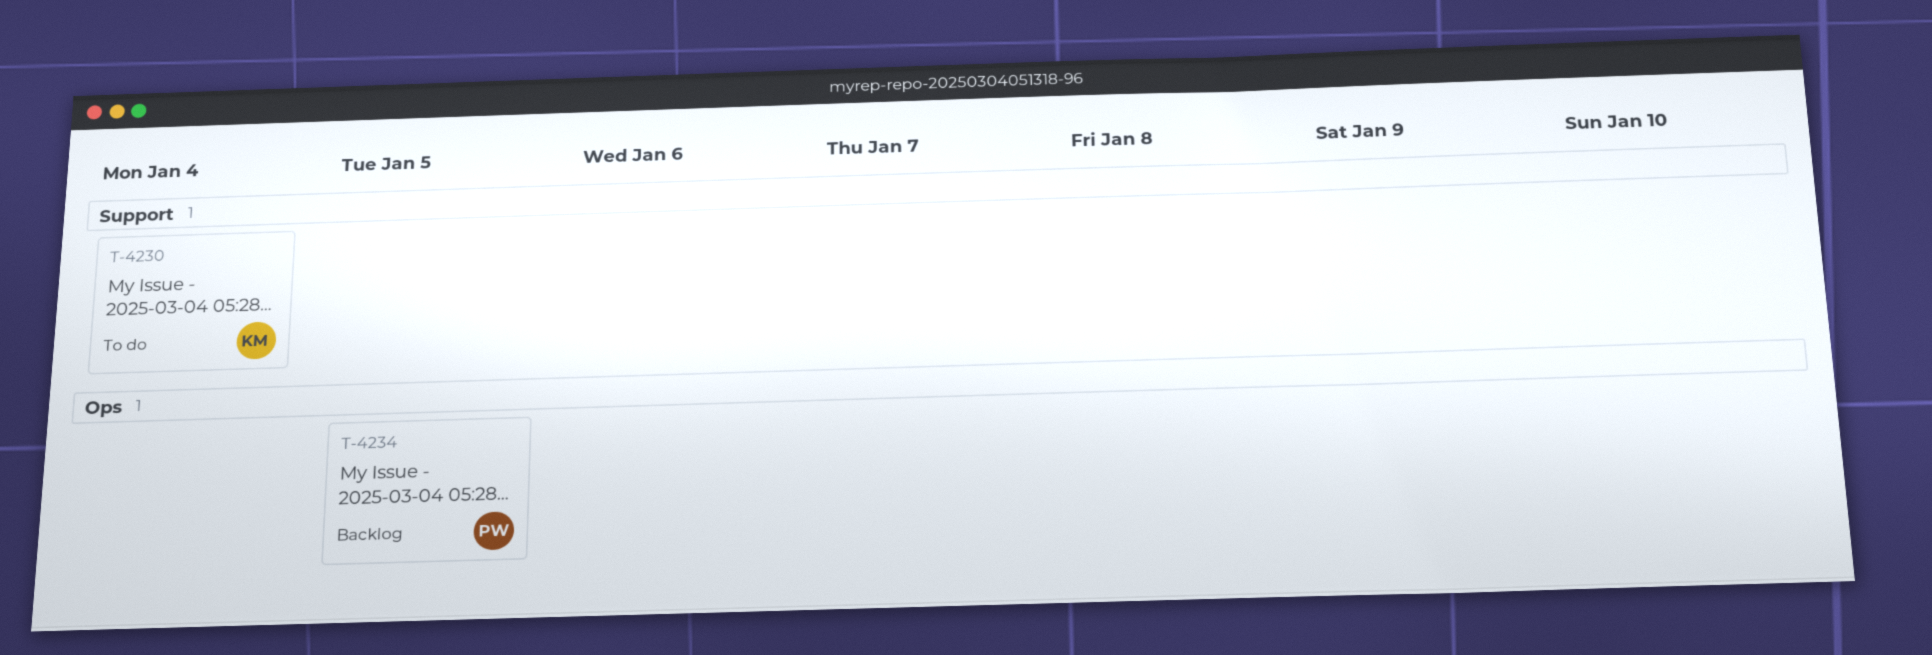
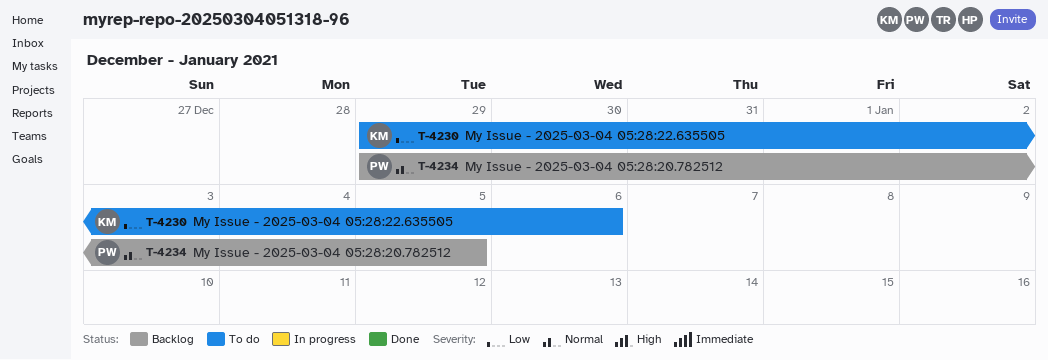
T-4230, due: Jan 4 -> Jan 6

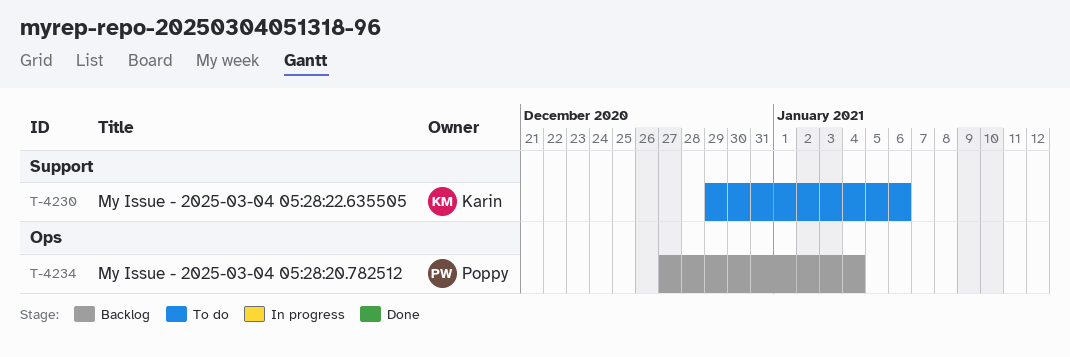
T-4234, start: Dec 29 -> Dec 27
T-4234, due: Jan 5 -> Jan 4

